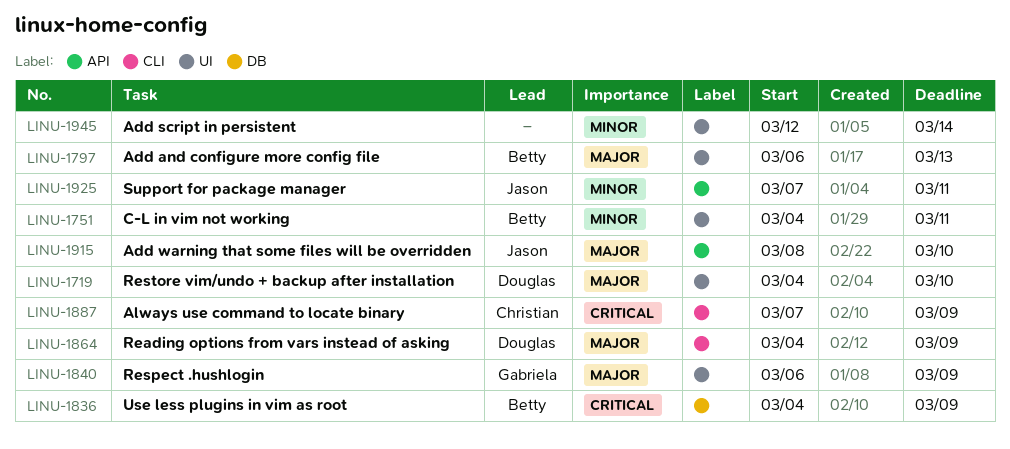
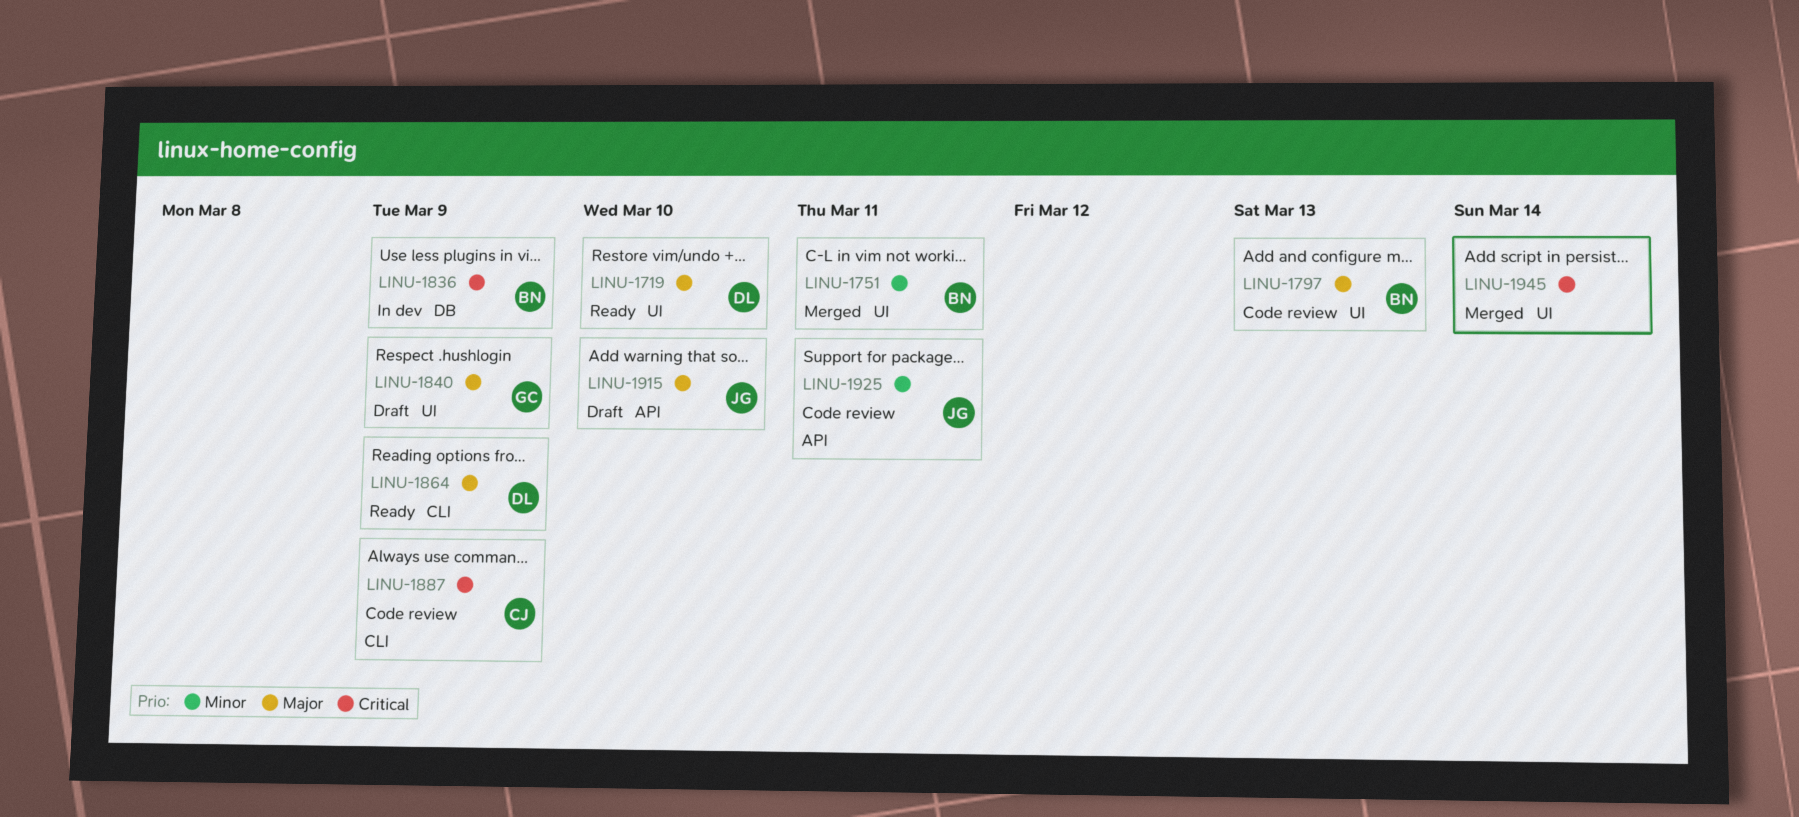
LINU-1945, priority: Minor -> Critical

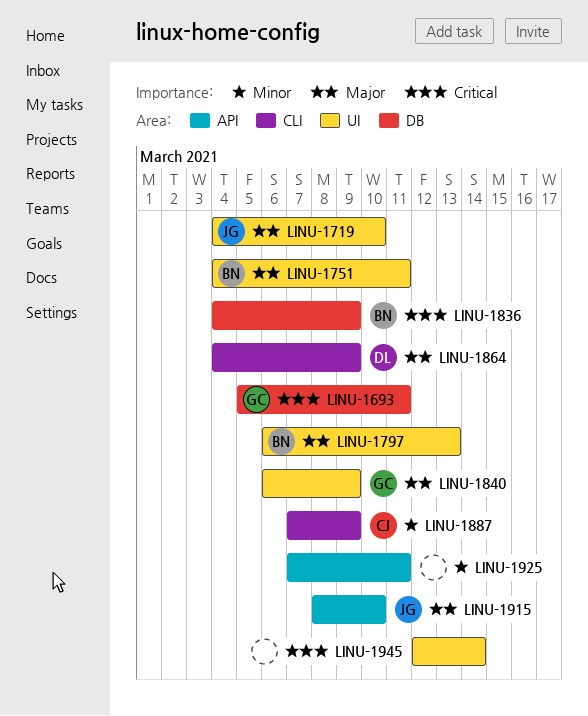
LINU-1693: none -> present
LINU-1719, owner: DL -> JG
LINU-1751, priority: Minor -> Major
LINU-1887, priority: Critical -> Minor
LINU-1925, owner: JG -> none

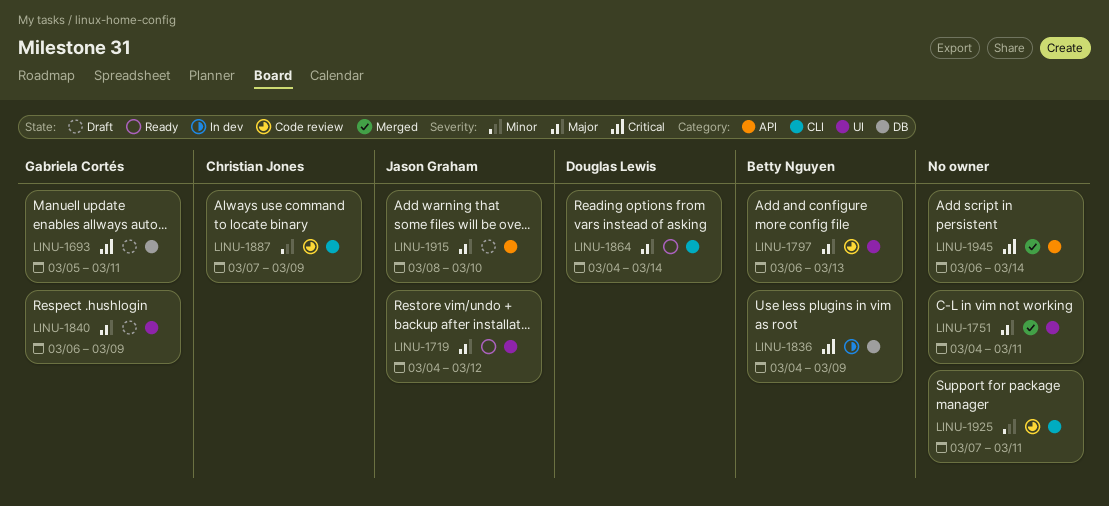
LINU-1719, due: Mar 10 -> Mar 12
LINU-1751, owner: Betty Nguyen -> none
LINU-1864, due: Mar 9 -> Mar 14
LINU-1925, label: API -> CLI
LINU-1945, label: UI -> API
LINU-1945, start: Mar 12 -> Mar 6

